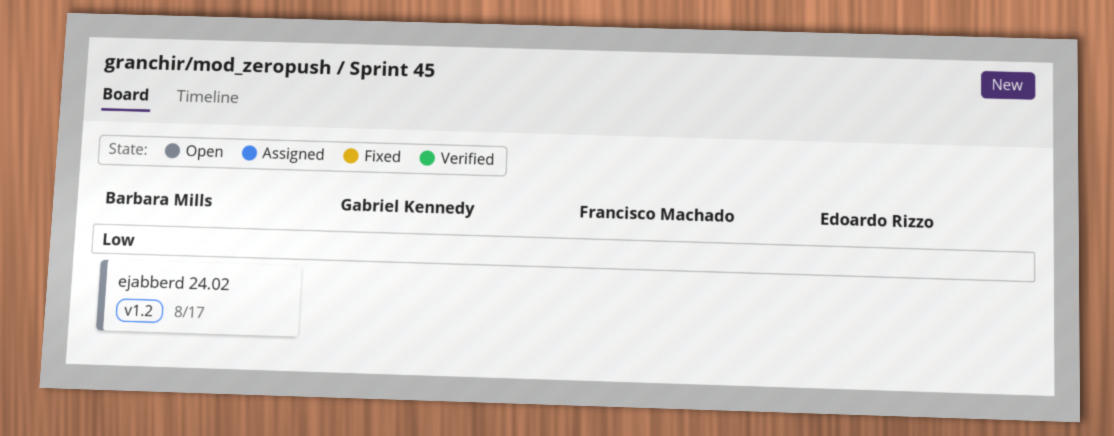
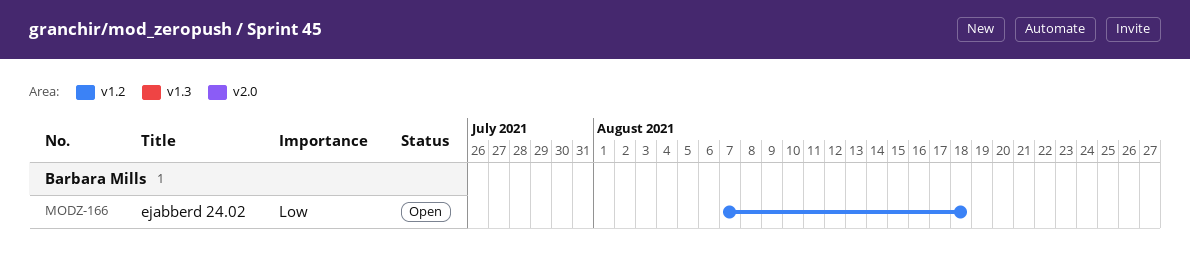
ejabberd 24.02, due: Aug 17 -> Aug 18

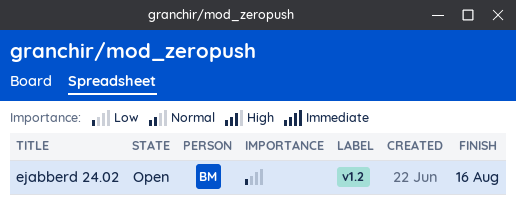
ejabberd 24.02, due: Aug 18 -> Aug 16

